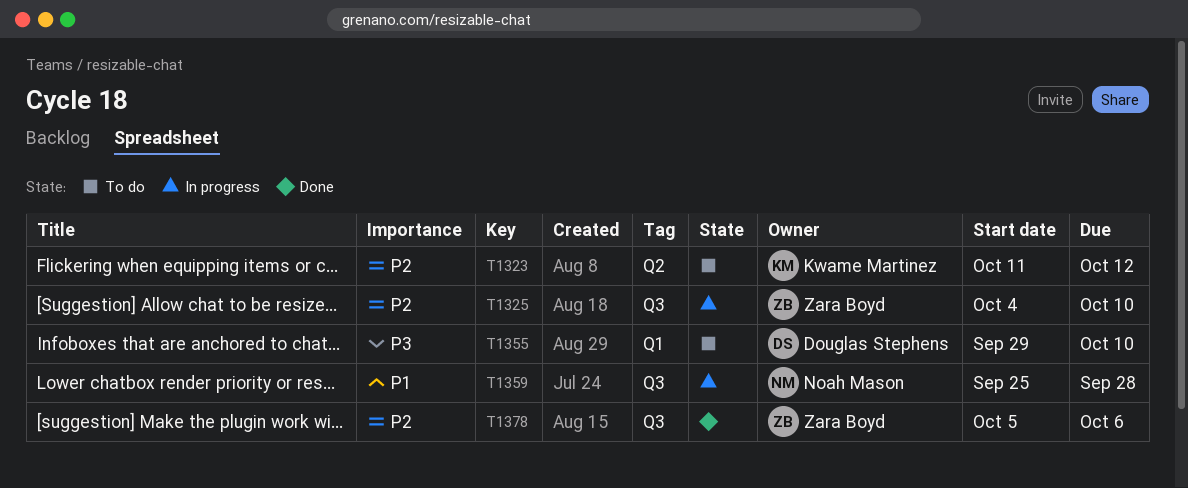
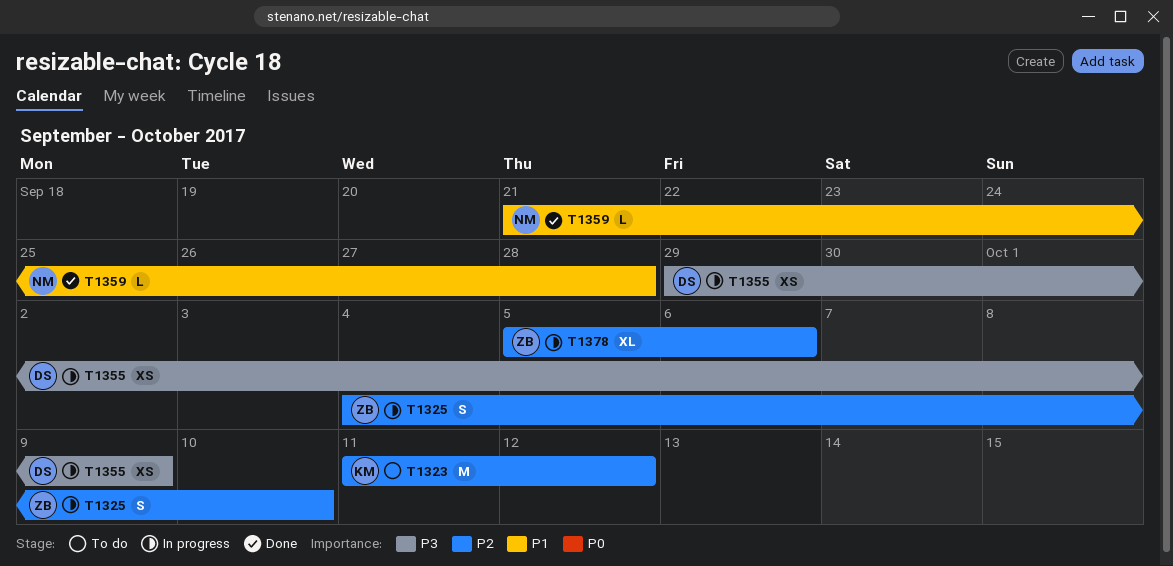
T1355, status: To do -> In progress
T1355, due: Oct 10 -> Oct 9
T1359, status: In progress -> Done
T1359, start: Sep 25 -> Sep 21
T1378, status: Done -> In progress

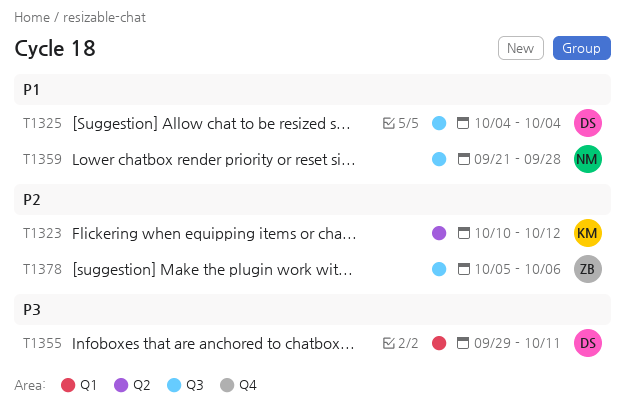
T1323, start: Oct 11 -> Oct 10
T1325, owner: ZB -> DS
T1325, priority: P2 -> P1
T1325, due: Oct 10 -> Oct 4
T1355, due: Oct 9 -> Oct 11

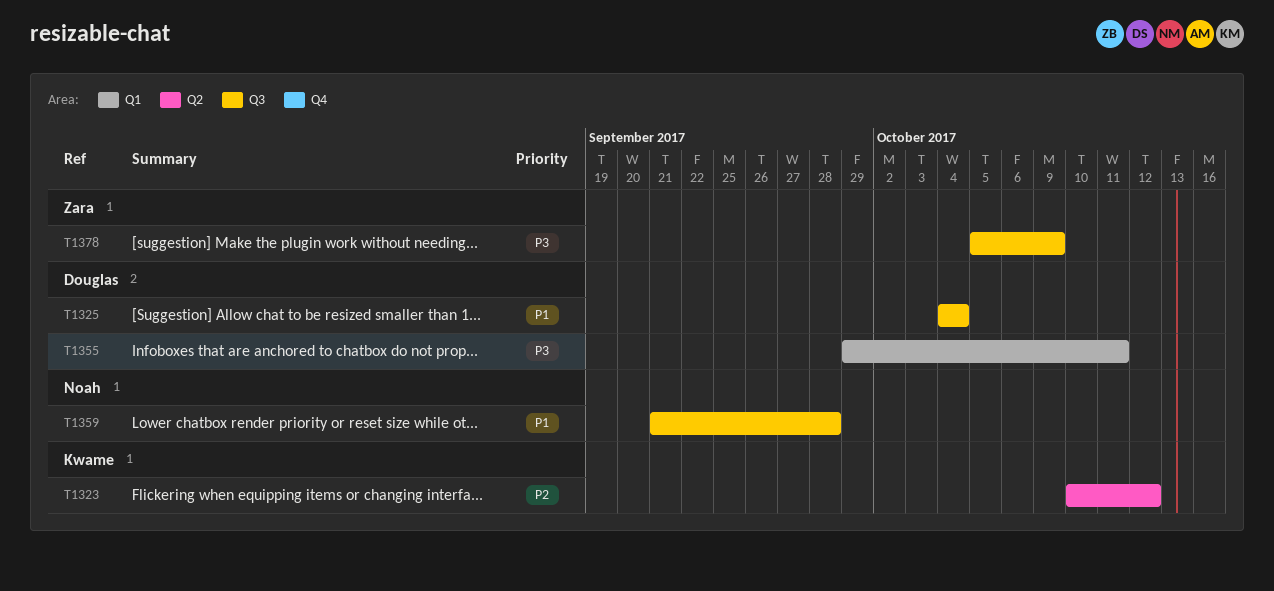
T1378, priority: P2 -> P3
T1378, due: Oct 6 -> Oct 9

